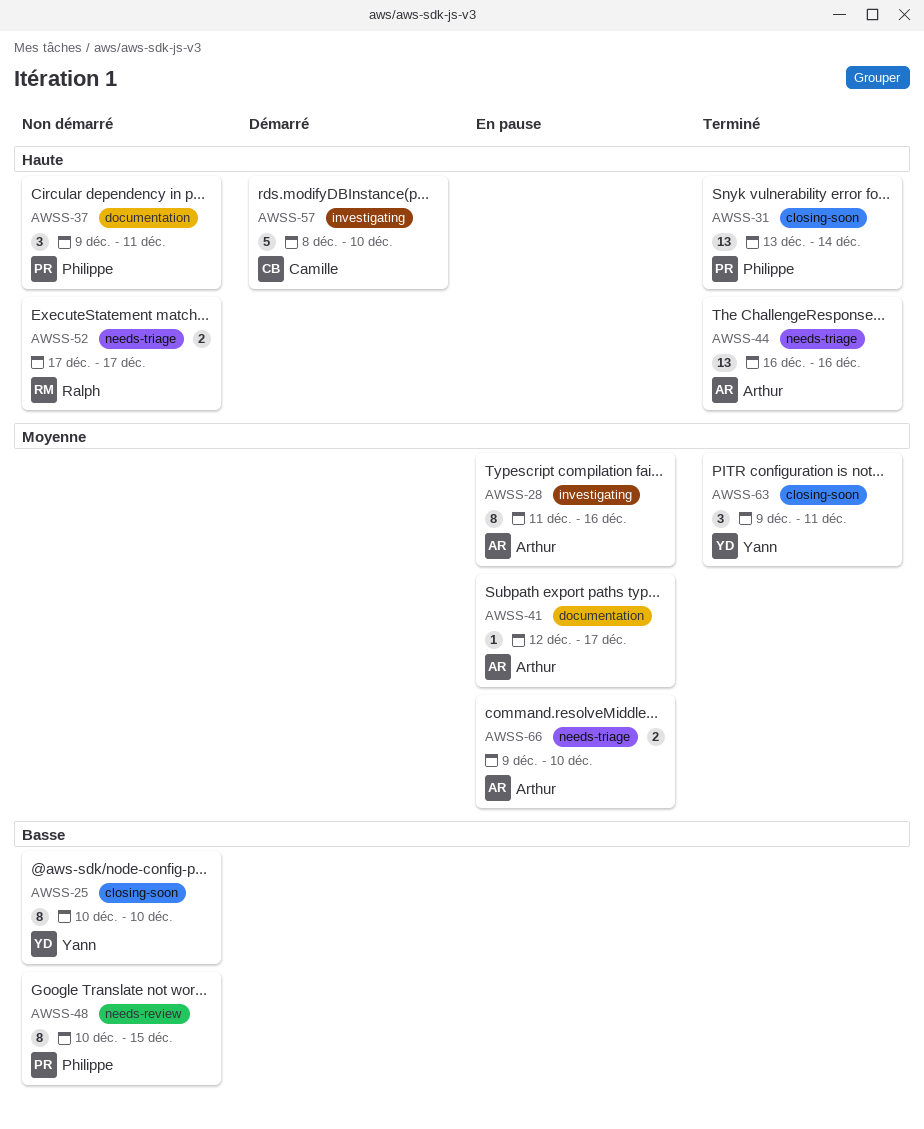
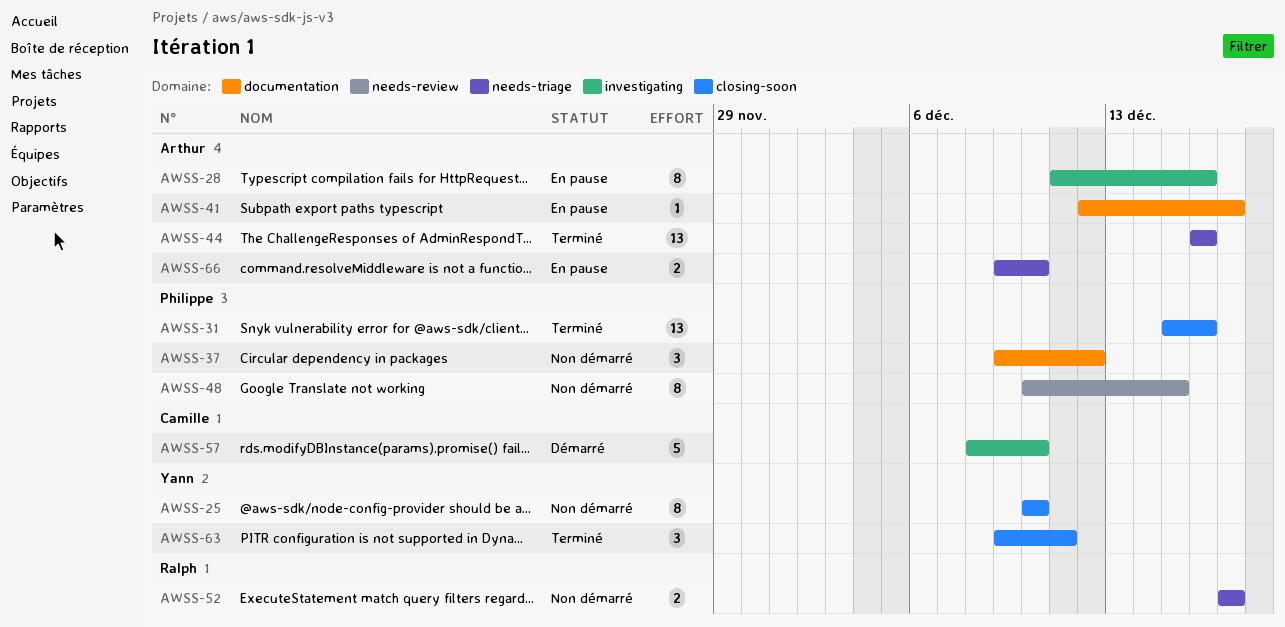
AWSS-31, start: Dec 13 -> Dec 15
AWSS-31, due: Dec 14 -> Dec 16
AWSS-37, due: Dec 11 -> Dec 12

